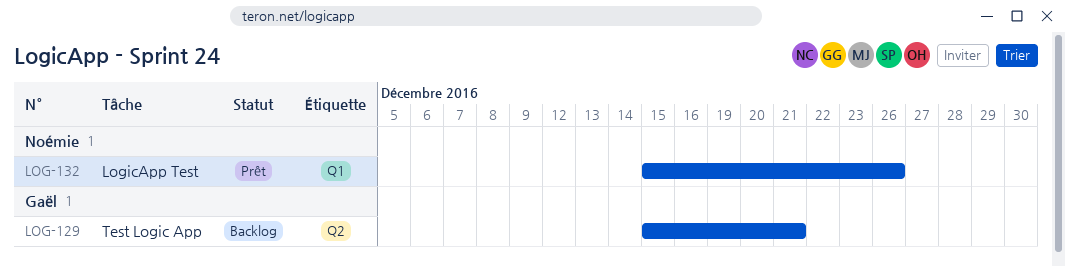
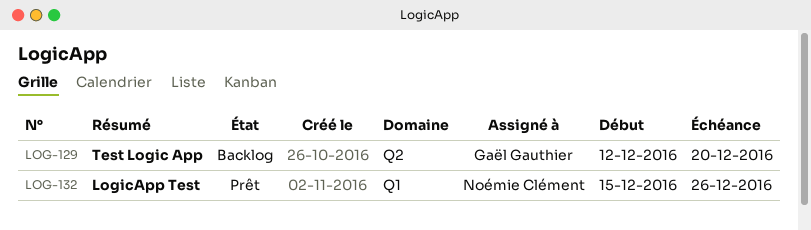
LOG-129, start: Dec 15 -> Dec 12
LOG-129, due: Dec 21 -> Dec 20

